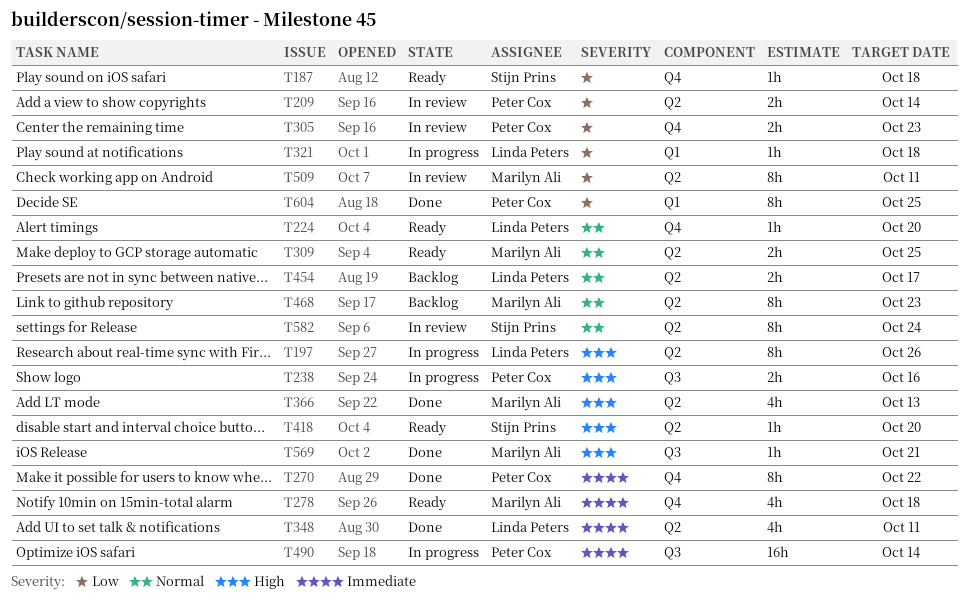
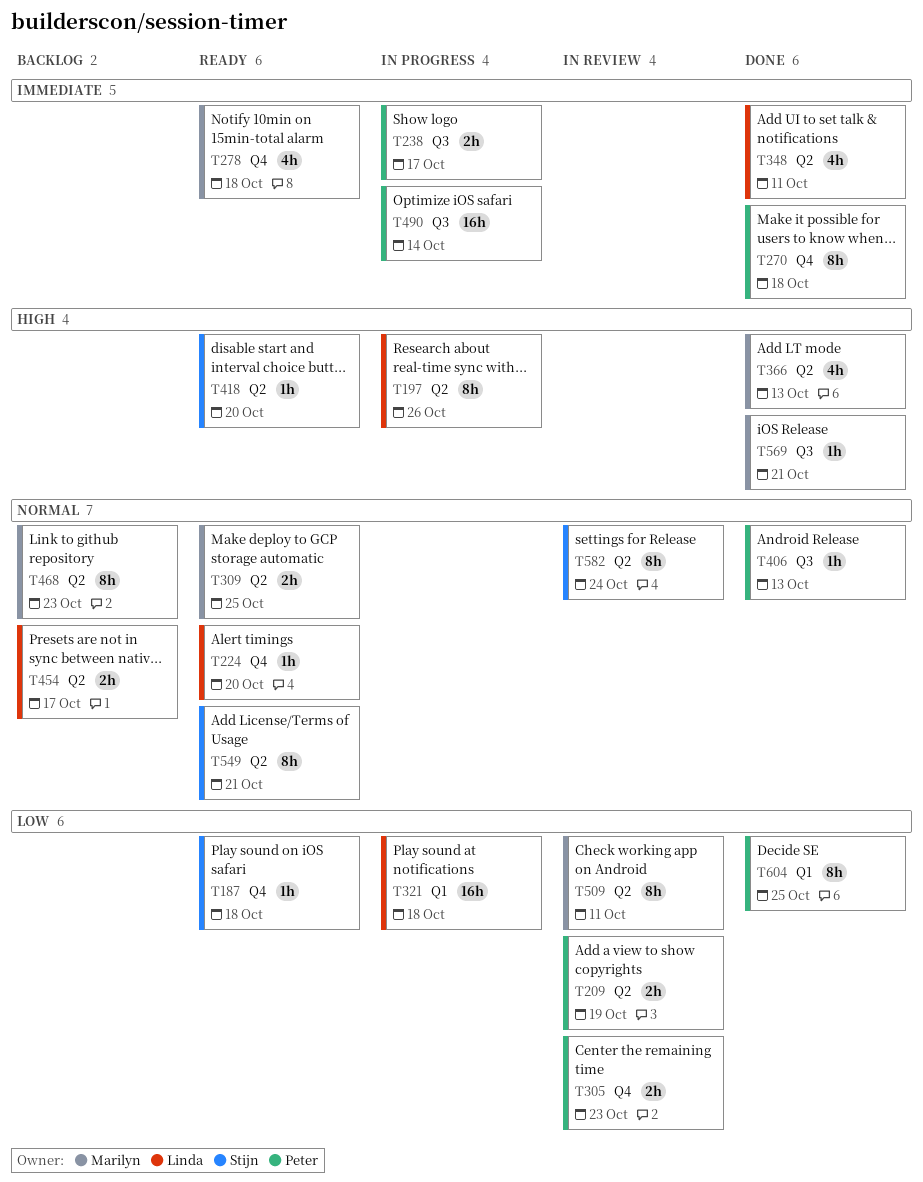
T209, due: Oct 14 -> Oct 19
T238, priority: High -> Immediate
T238, due: Oct 16 -> Oct 17
T270, due: Oct 22 -> Oct 18
T321, estimate: 1h -> 16h
T406: none -> present
T549: none -> present

